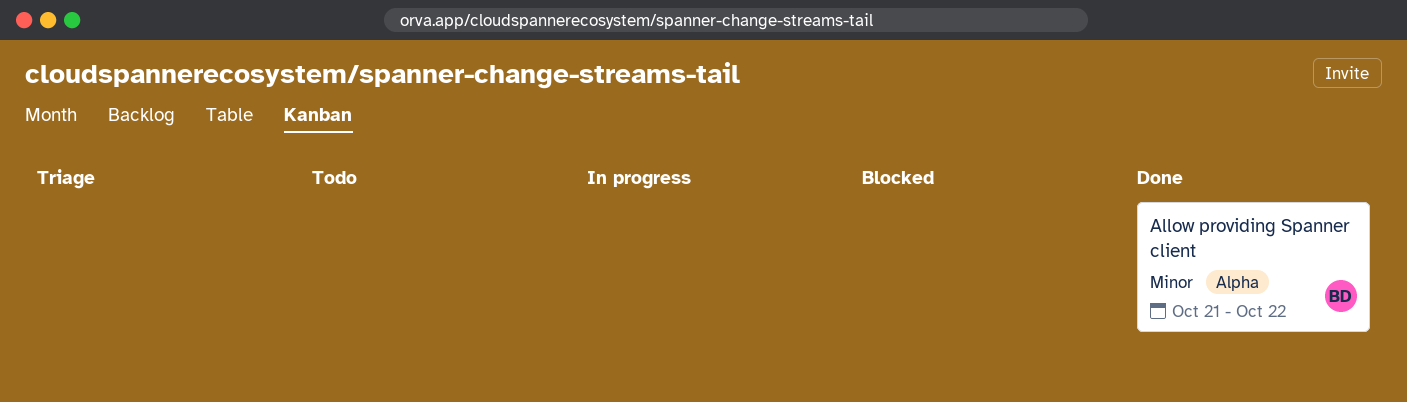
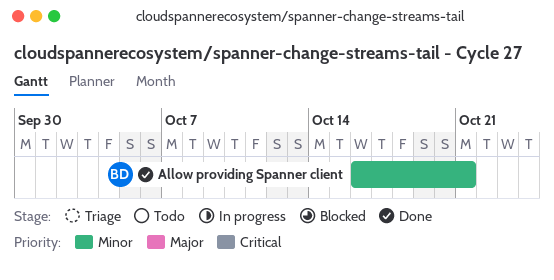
Allow providing Spanner client, start: Oct 21 -> Oct 16
Allow providing Spanner client, due: Oct 22 -> Oct 21

